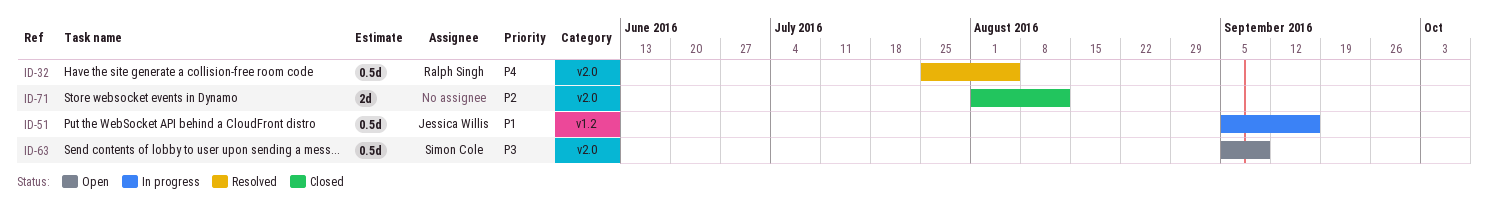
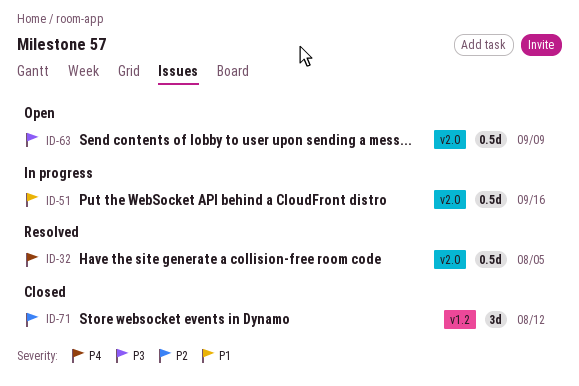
ID-51, label: v1.2 -> v2.0
ID-71, label: v2.0 -> v1.2
ID-71, estimate: 2d -> 3d

